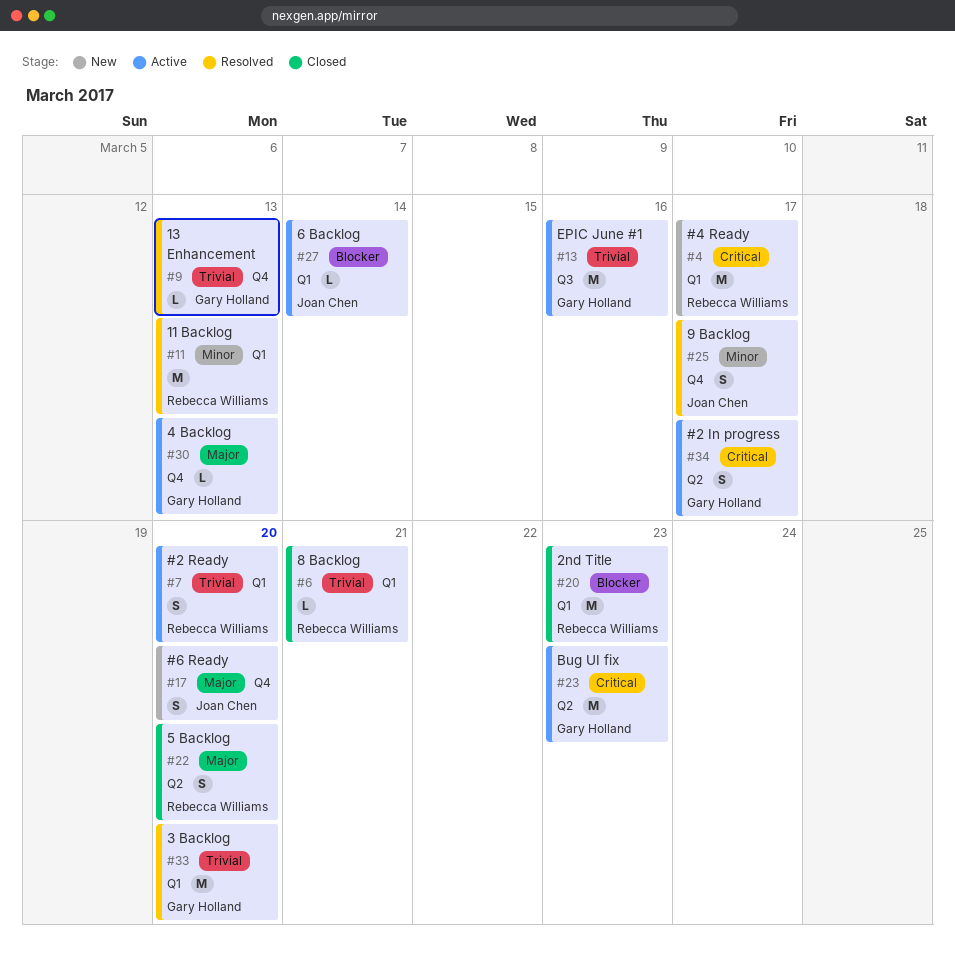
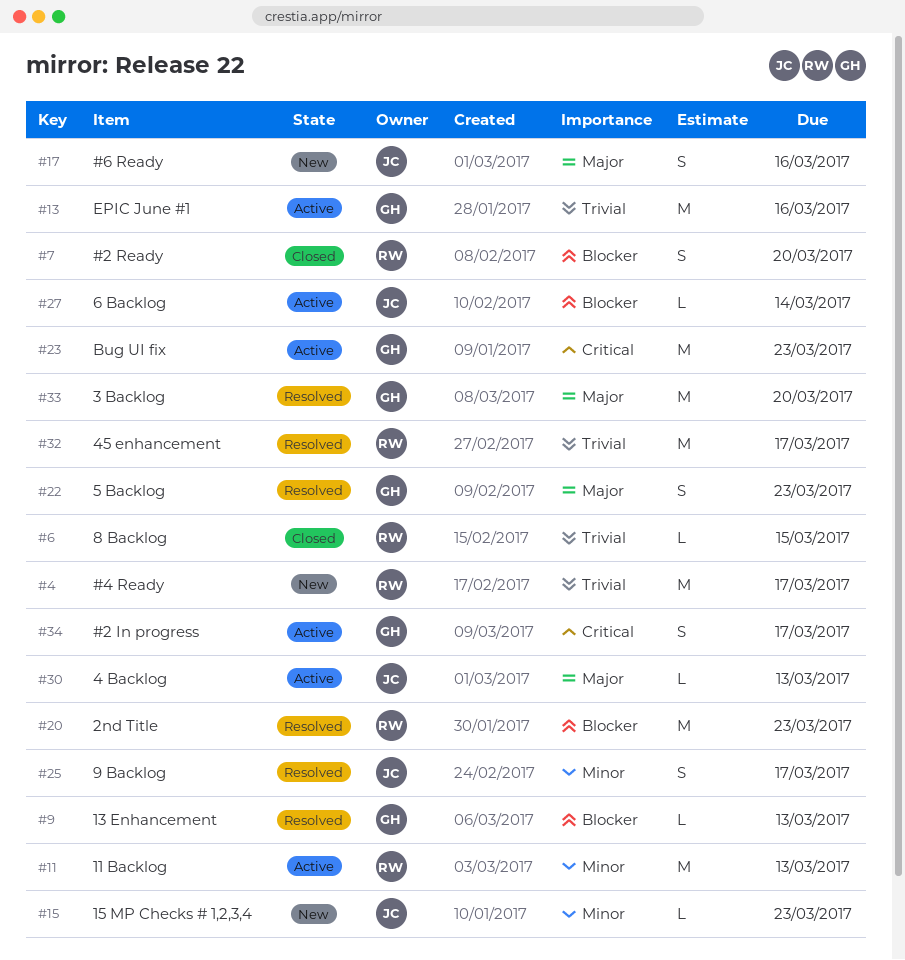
#4, priority: Critical -> Trivial
#6, due: Mar 21 -> Mar 15
#7, status: Active -> Closed
#7, priority: Trivial -> Blocker
#9, priority: Trivial -> Blocker
#11, status: Resolved -> Active
#15: none -> present
#17, due: Mar 20 -> Mar 16
#20, status: Closed -> Resolved
#22, status: Closed -> Resolved
#22, owner: Rebecca Williams -> Gary Holland
#22, due: Mar 20 -> Mar 23
#30, owner: Gary Holland -> Joan Chen
#32: none -> present
#33, priority: Trivial -> Major

